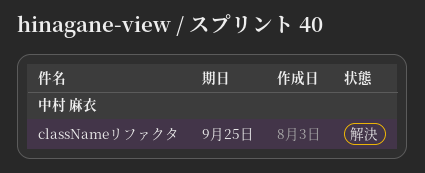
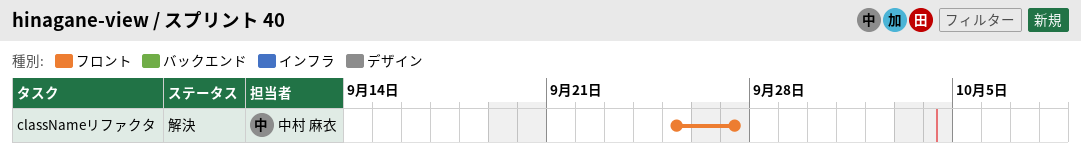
classNameリファクタ, due: Sep 25 -> Sep 27

